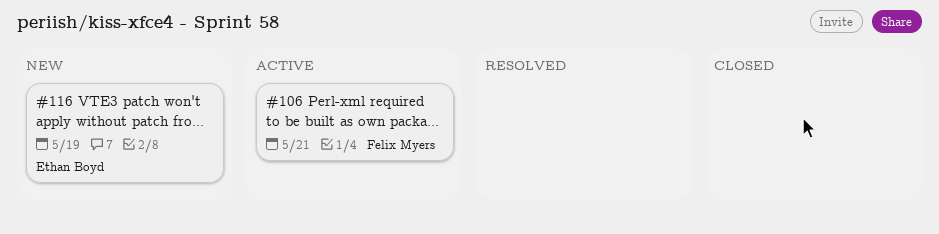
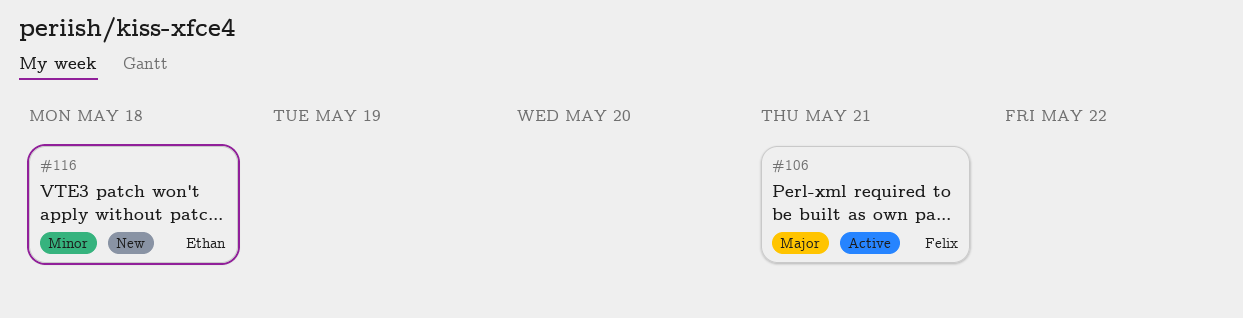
#116, due: May 19 -> May 18

